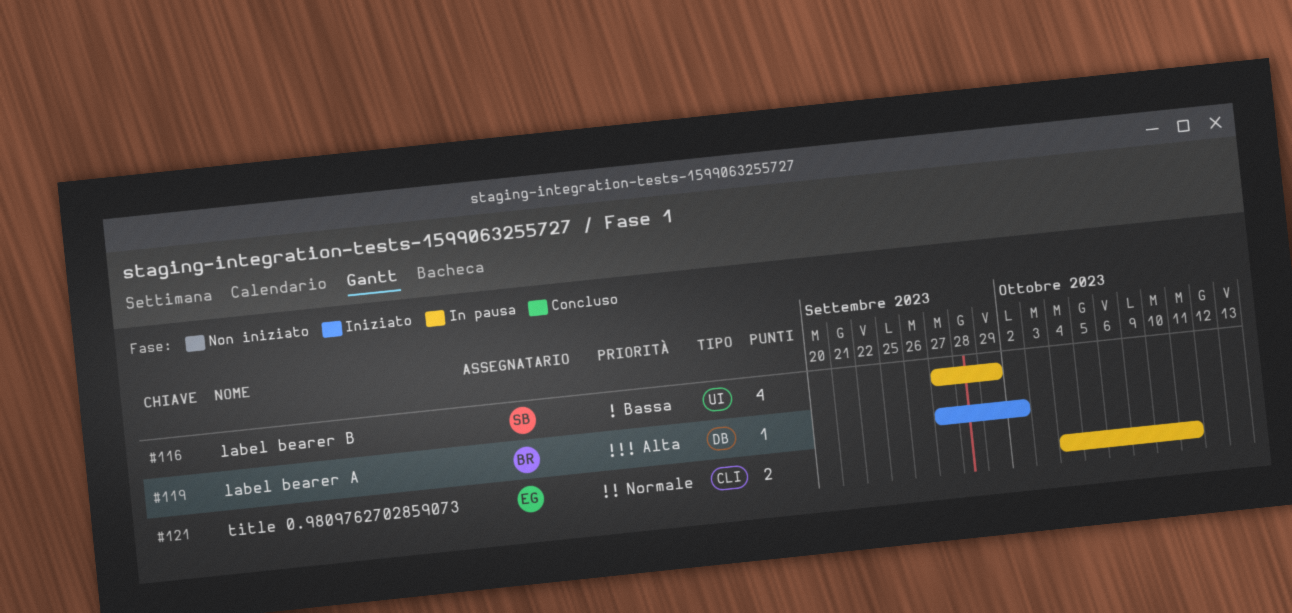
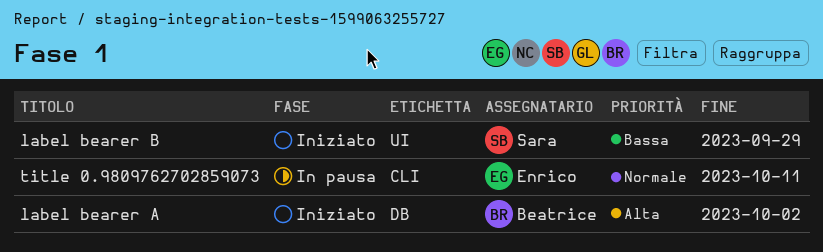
label bearer B, status: In pausa -> Iniziato

